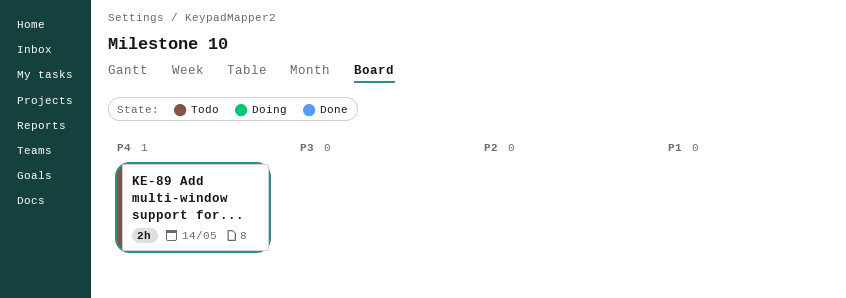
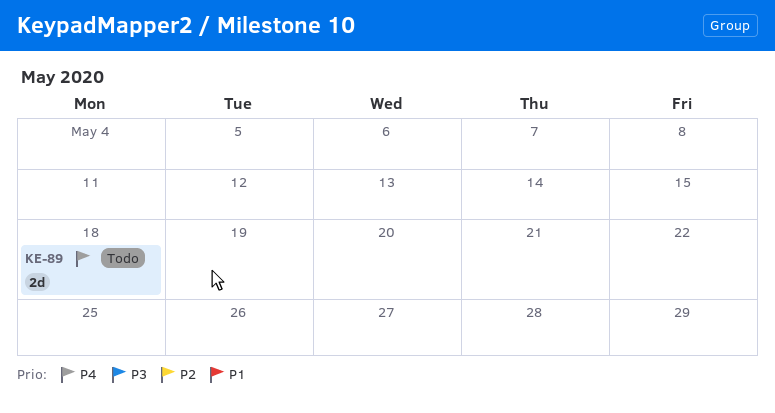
KE-89, estimate: 2h -> 2d
KE-89, due: May 14 -> May 18

